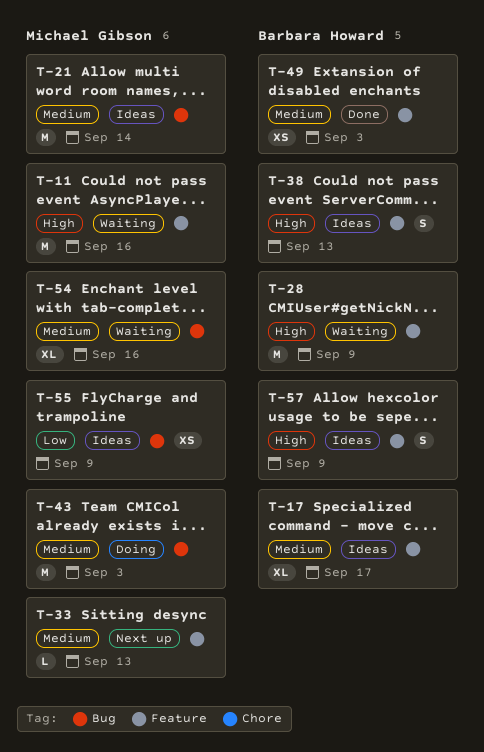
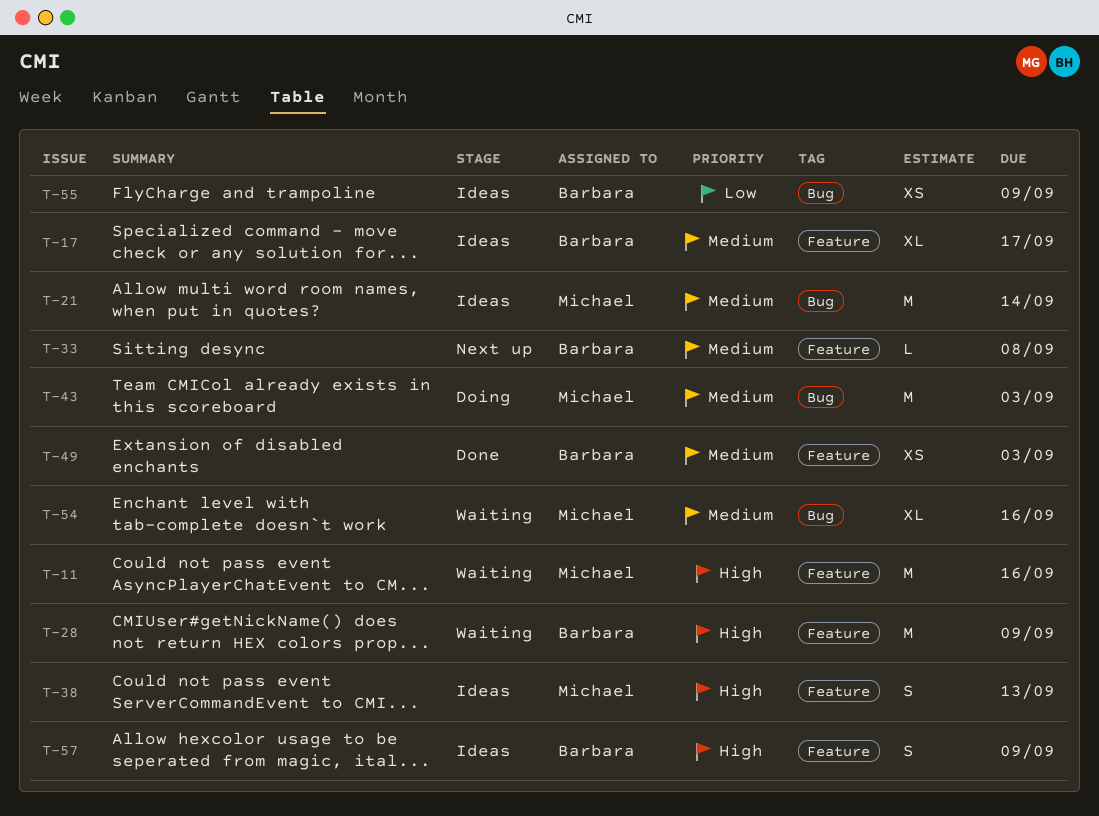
T-33, owner: Michael Gibson -> Barbara Howard
T-33, due: Sep 13 -> Sep 8
T-38, owner: Barbara Howard -> Michael Gibson
T-55, owner: Michael Gibson -> Barbara Howard

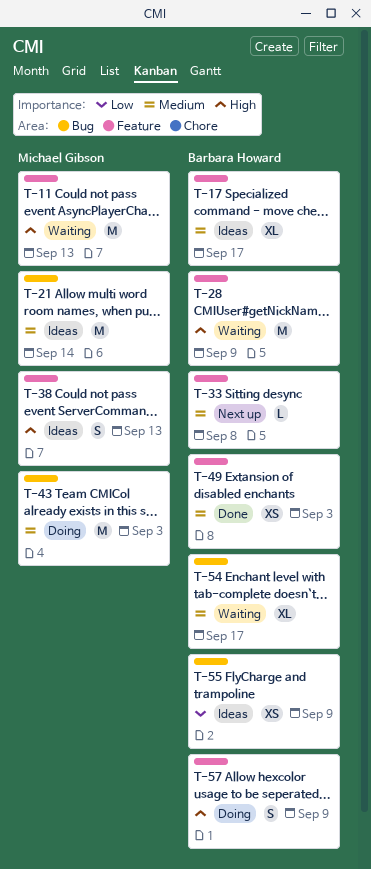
T-11, due: Sep 16 -> Sep 13
T-54, owner: Michael Gibson -> Barbara Howard
T-54, due: Sep 16 -> Sep 17
T-57, status: Ideas -> Doing

